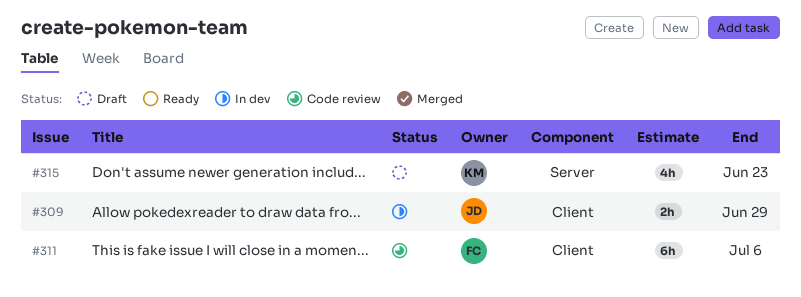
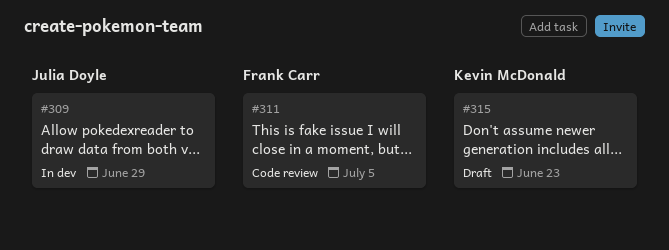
#311, due: Jul 6 -> Jul 5

